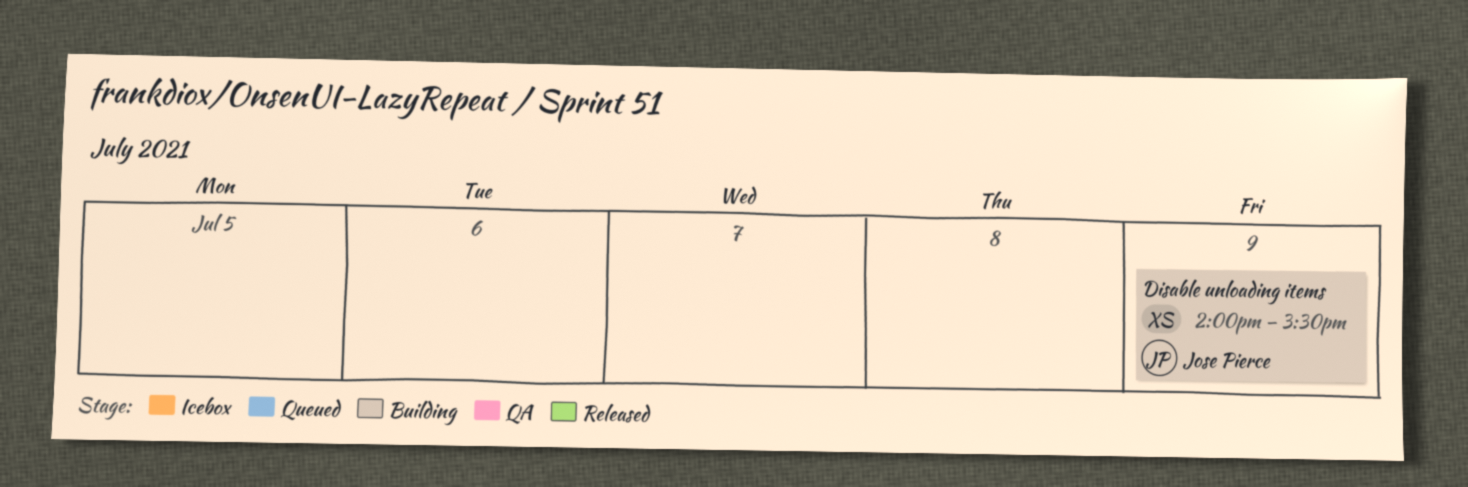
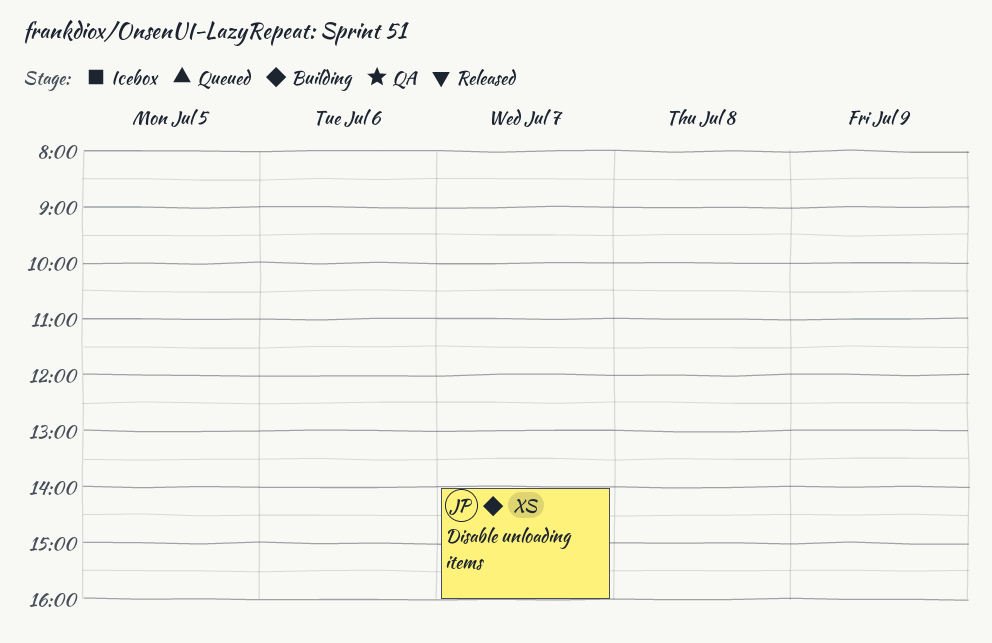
Disable unloading items, day: Jul 9 -> Jul 7
Disable unloading items, ends: 15:30 -> 16:00

